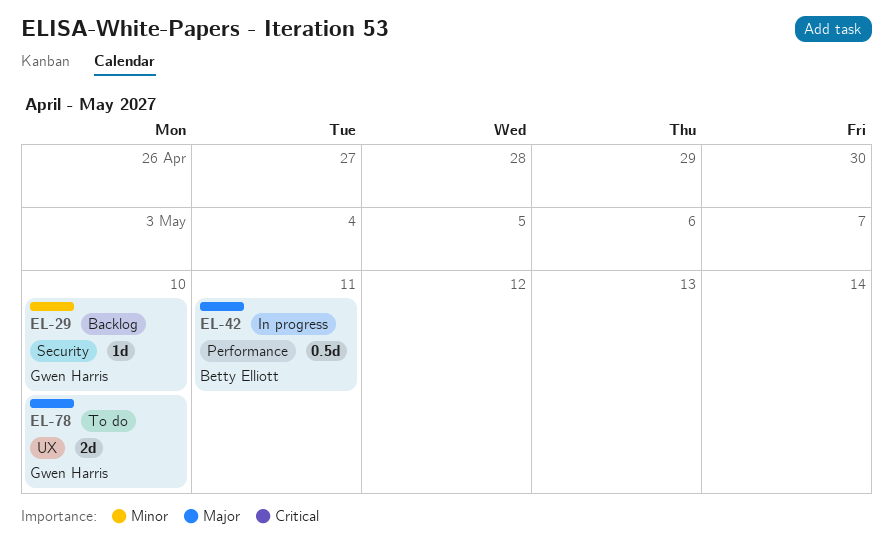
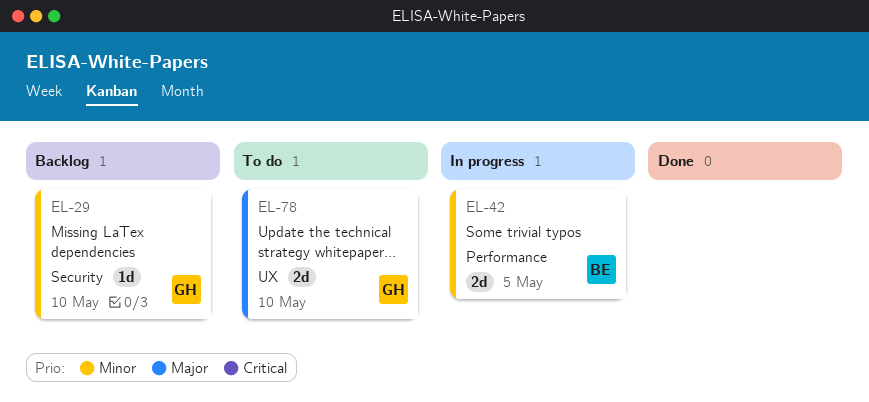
EL-42, priority: Major -> Minor
EL-42, estimate: 0.5d -> 2d
EL-42, due: May 11 -> May 5

